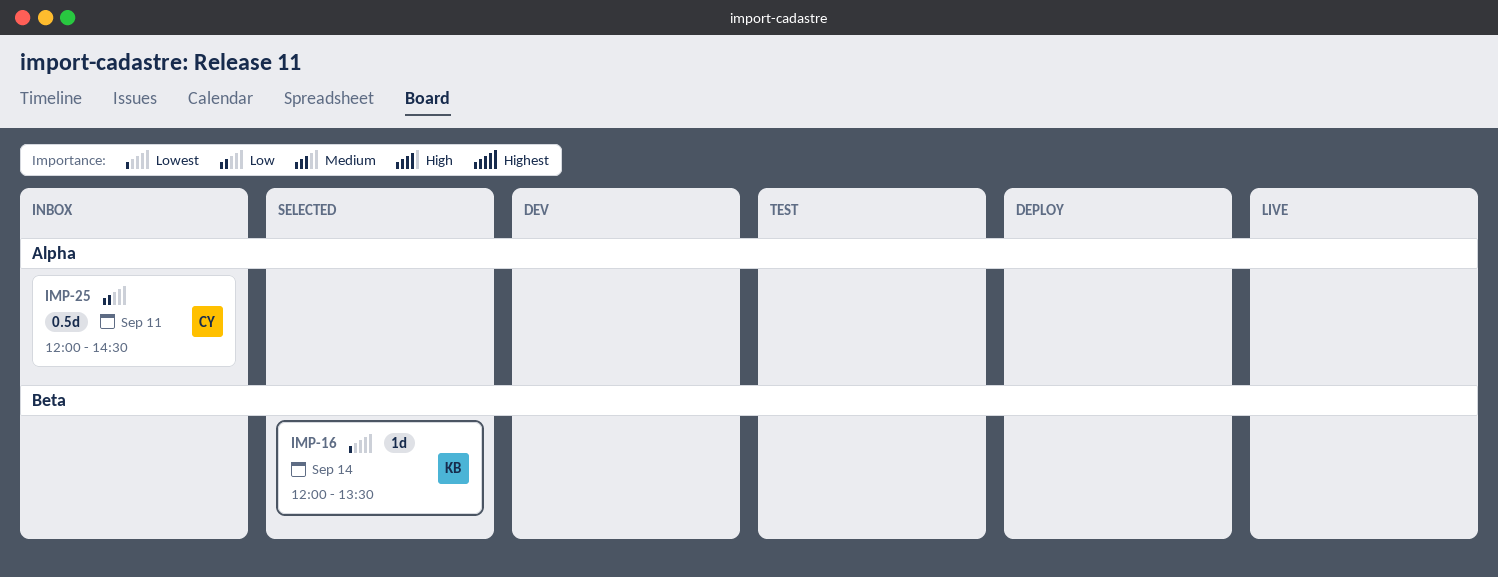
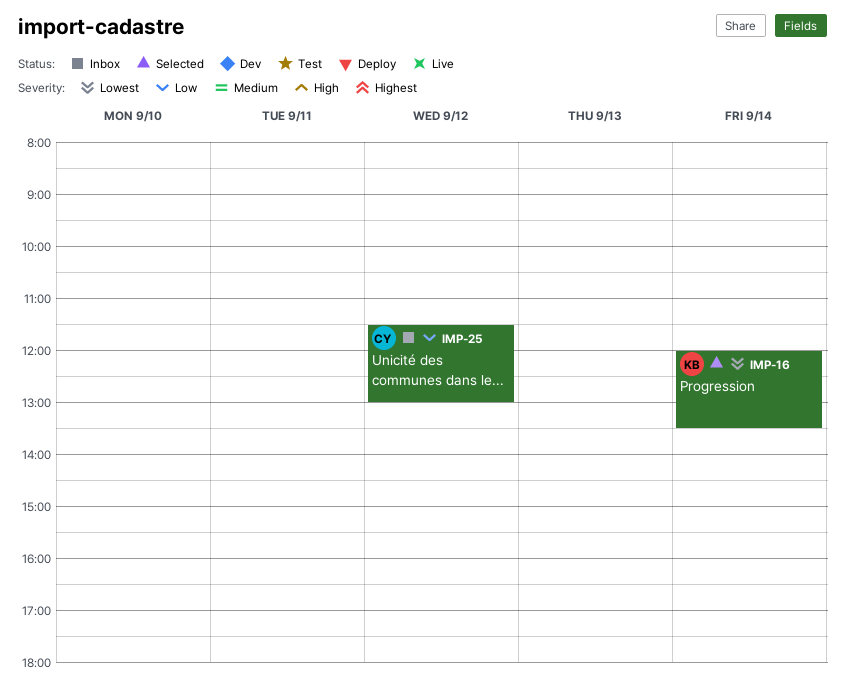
IMP-25, day: Sep 11 -> Sep 12
IMP-25, begins: 12:00 -> 11:30
IMP-25, ends: 14:30 -> 13:00

